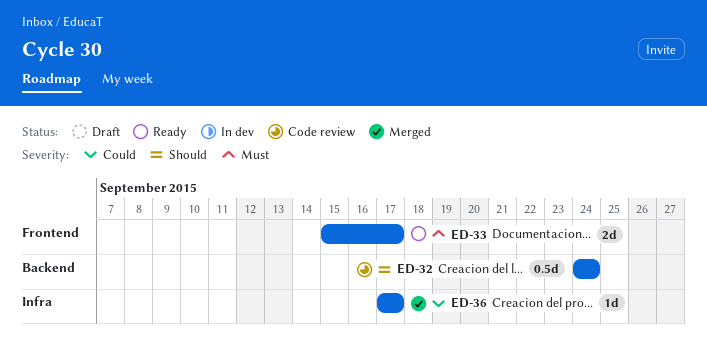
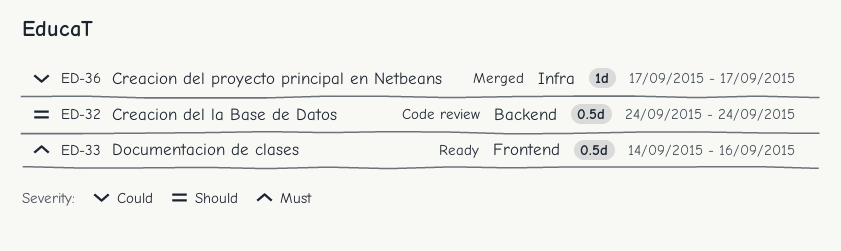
ED-33, estimate: 2d -> 0.5d
ED-33, start: Sep 15 -> Sep 14
ED-33, due: Sep 17 -> Sep 16

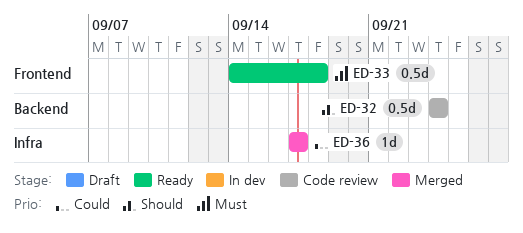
ED-33, due: Sep 16 -> Sep 18

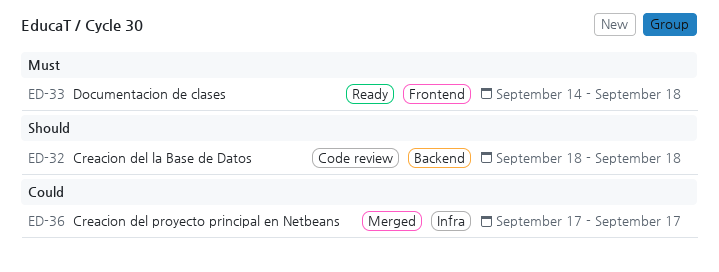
ED-32, start: Sep 24 -> Sep 18
ED-32, due: Sep 24 -> Sep 18

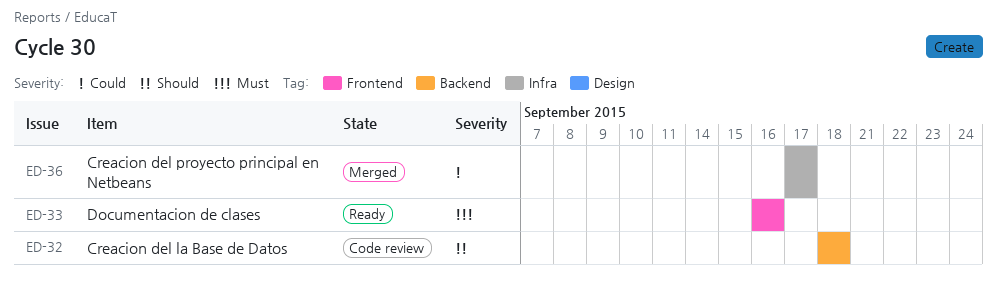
ED-33, start: Sep 14 -> Sep 16
ED-33, due: Sep 18 -> Sep 16

